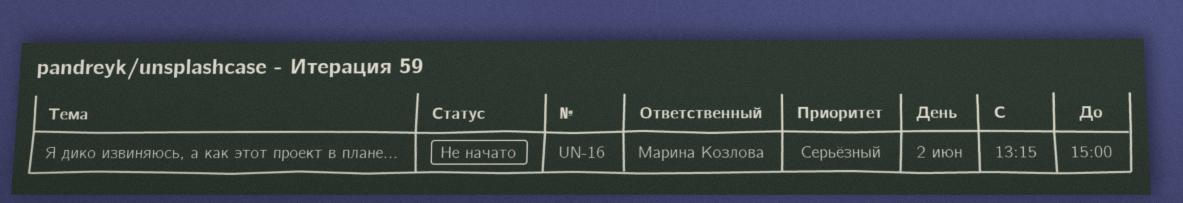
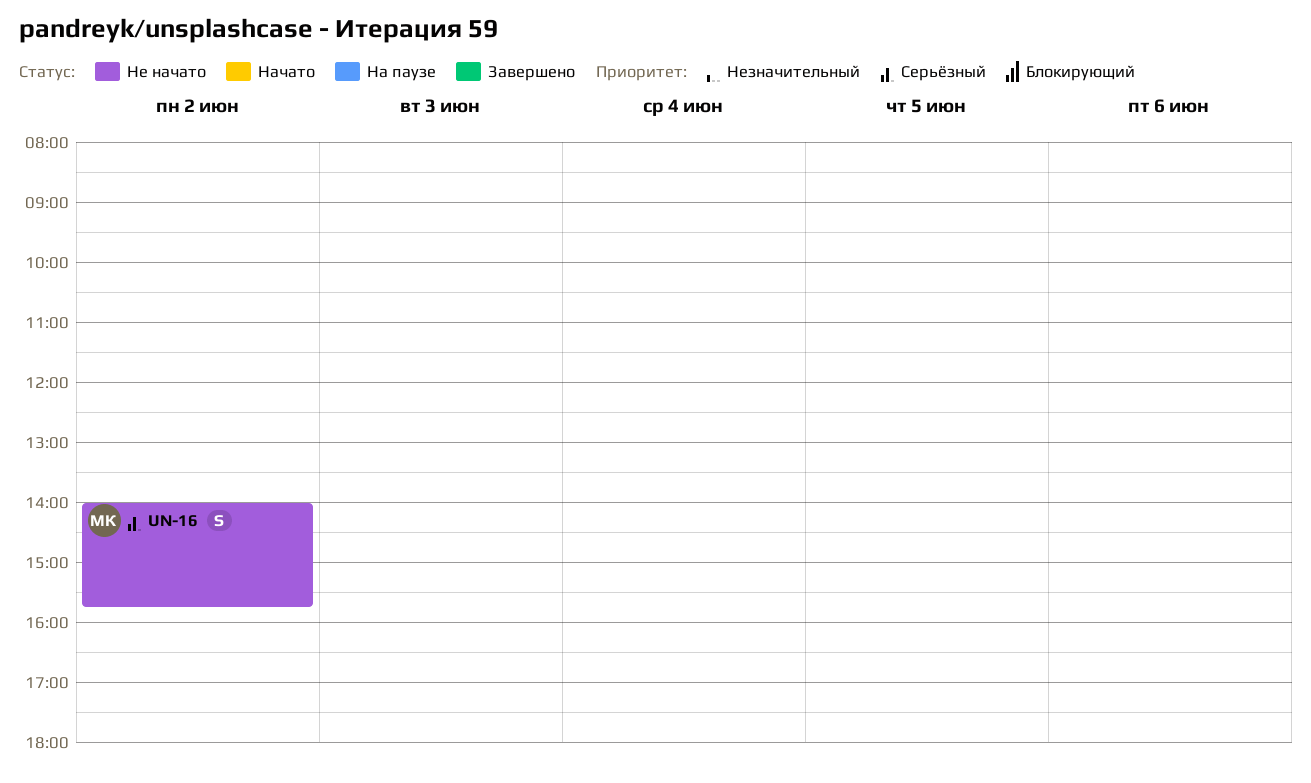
UN-16, begins: 13:15 -> 14:00
UN-16, ends: 15:00 -> 15:45

